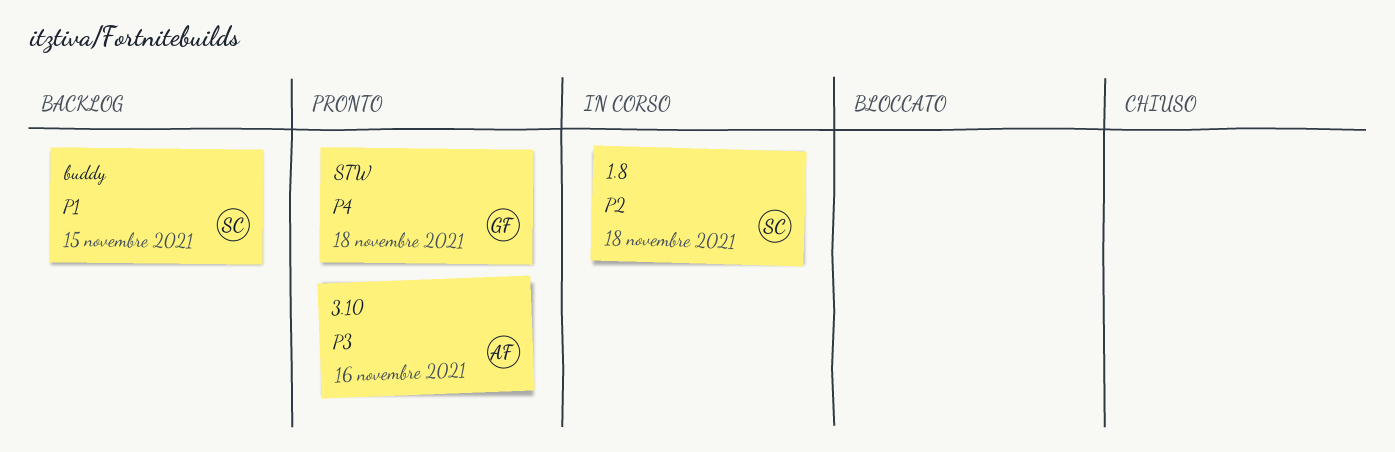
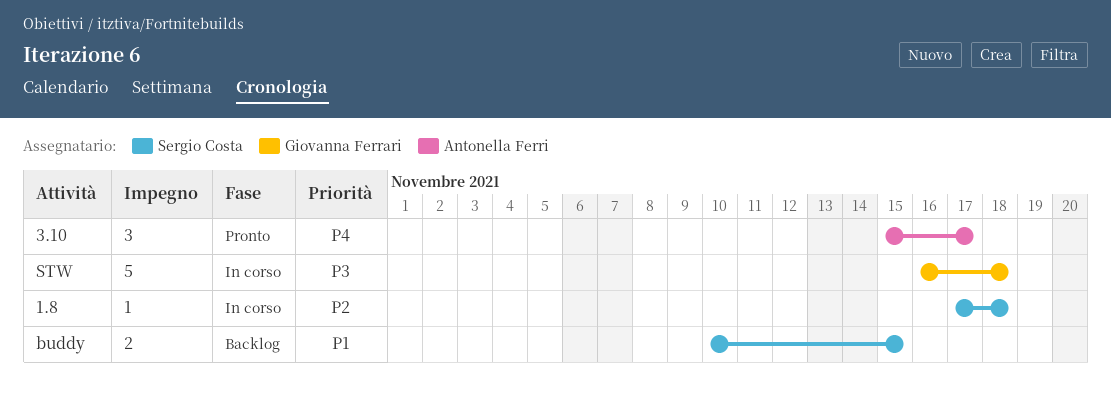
3.10, priority: P3 -> P4
3.10, due: Nov 16 -> Nov 17
STW, status: Pronto -> In corso
STW, priority: P4 -> P3

